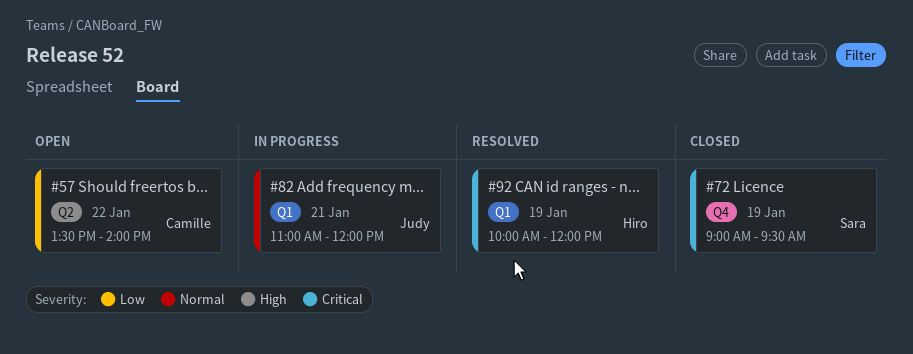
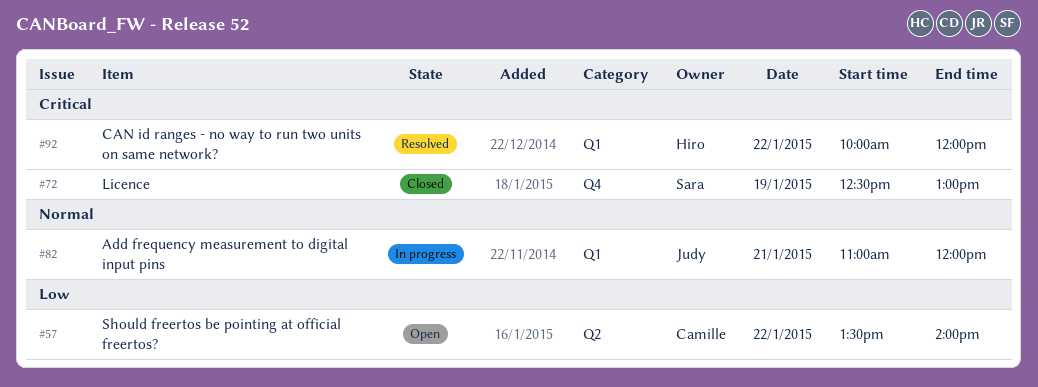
#72, begins: 09:00 -> 12:30
#72, ends: 09:30 -> 13:00
#92, day: Jan 19 -> Jan 22

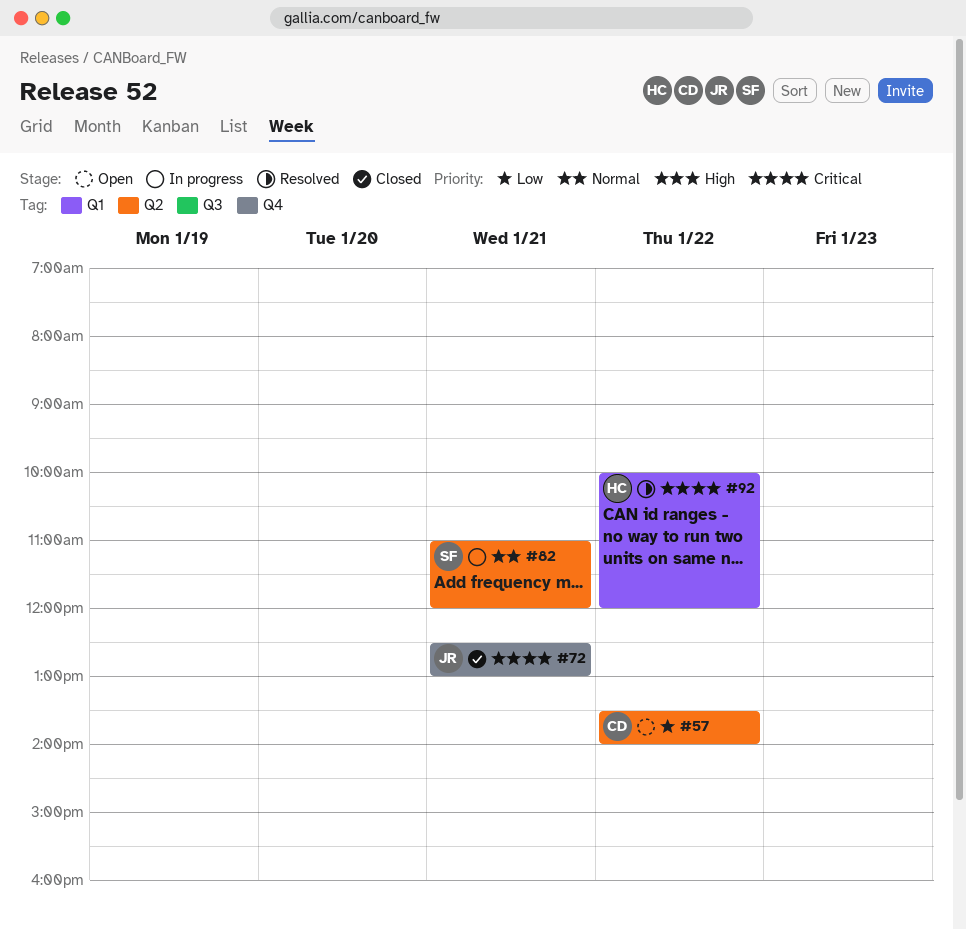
#72, owner: Sara -> Judy
#72, day: Jan 19 -> Jan 21
#82, owner: Judy -> Sara
#82, label: Q1 -> Q2

